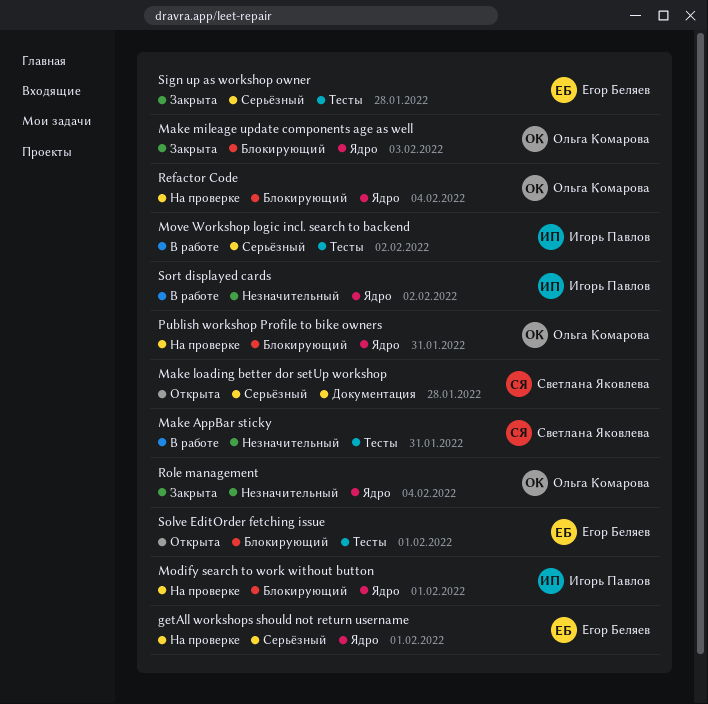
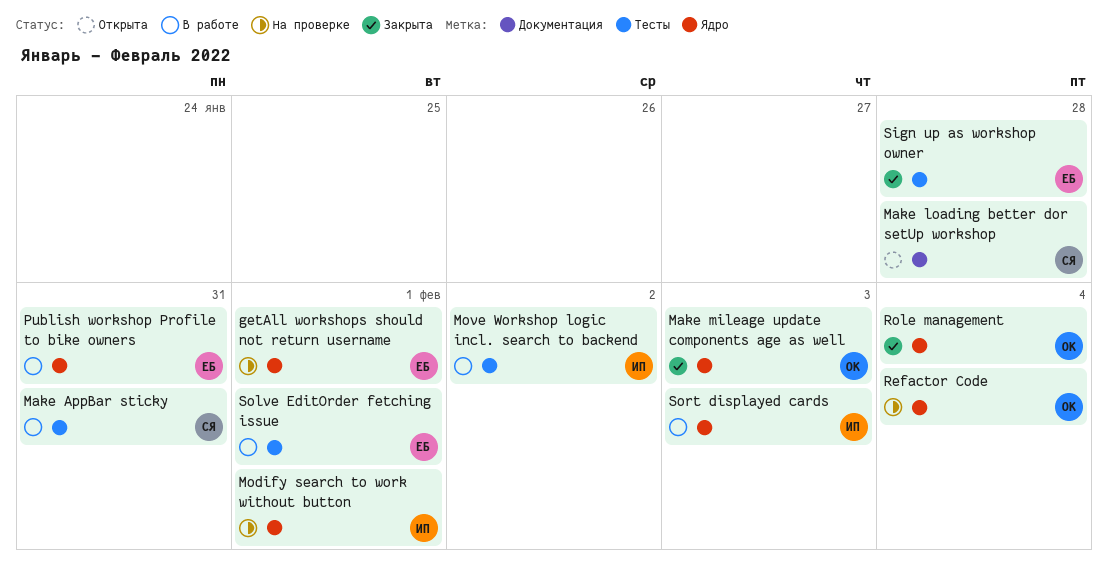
Publish workshop Profile to bike owners, status: На проверке -> В работе
Publish workshop Profile to bike owners, owner: Ольга Комарова -> Егор Беляев
Solve EditOrder fetching issue, status: Открыта -> В работе
Sort displayed cards, due: Feb 2 -> Feb 3

